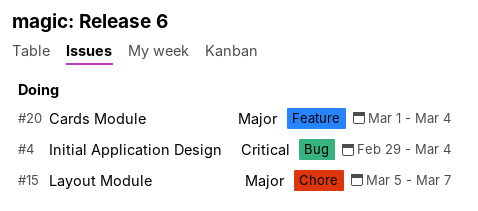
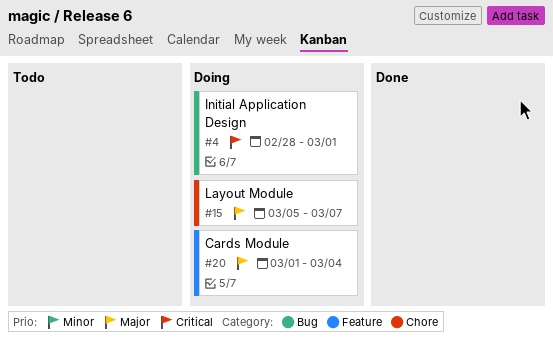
#4, start: Feb 29 -> Feb 28
#4, due: Mar 4 -> Mar 1

